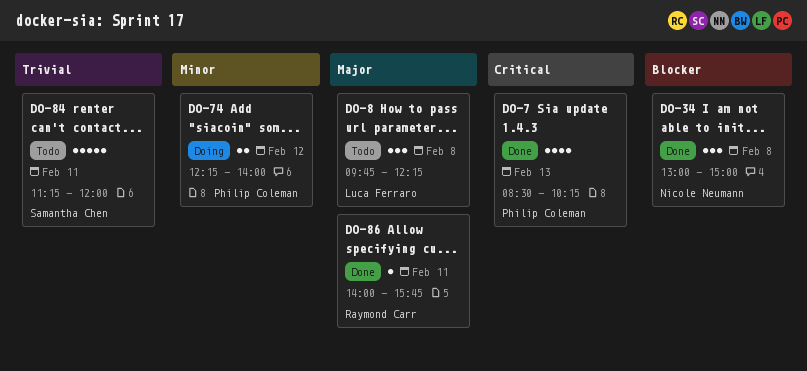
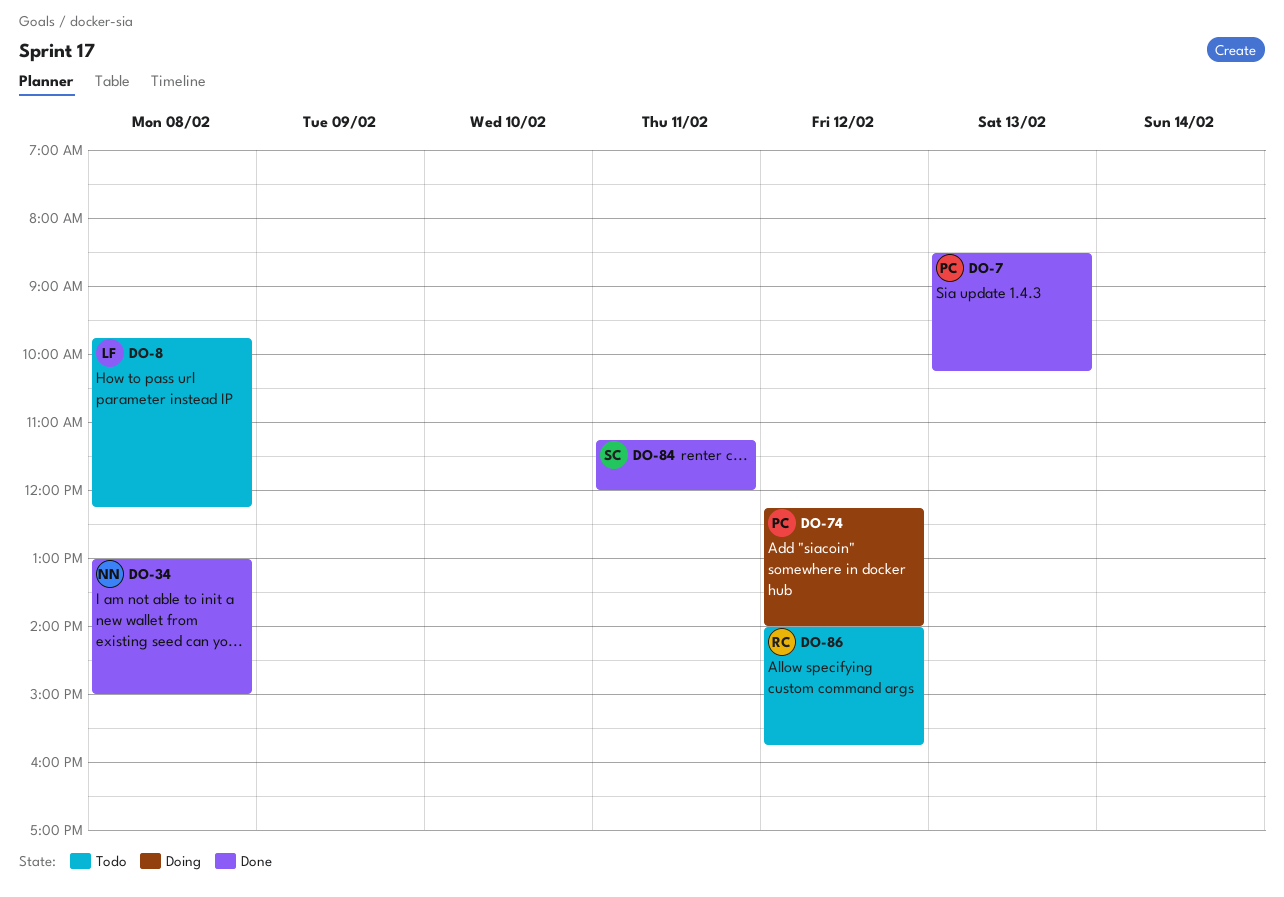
DO-84, status: Todo -> Done
DO-86, status: Done -> Todo
DO-86, day: Feb 11 -> Feb 12

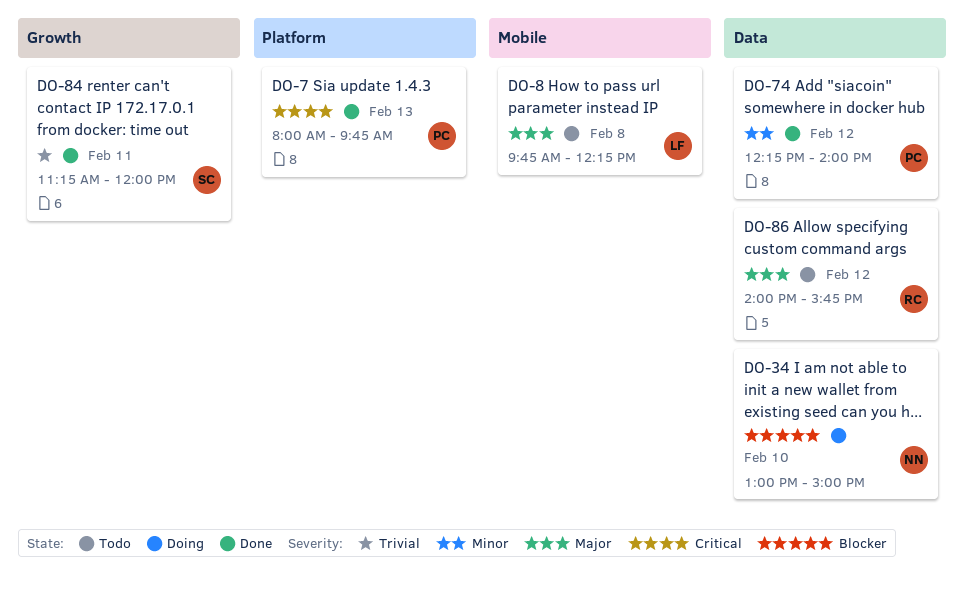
DO-7, begins: 08:30 -> 08:00
DO-7, ends: 10:15 -> 09:45
DO-34, status: Done -> Doing
DO-34, day: Feb 8 -> Feb 10
DO-74, status: Doing -> Done

